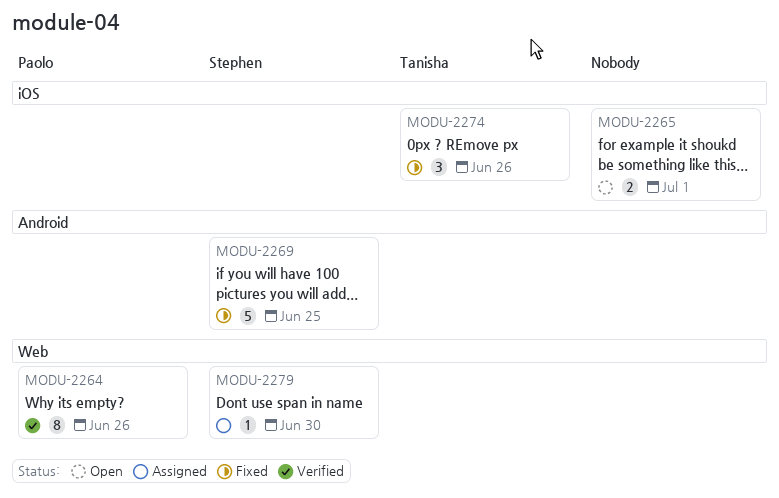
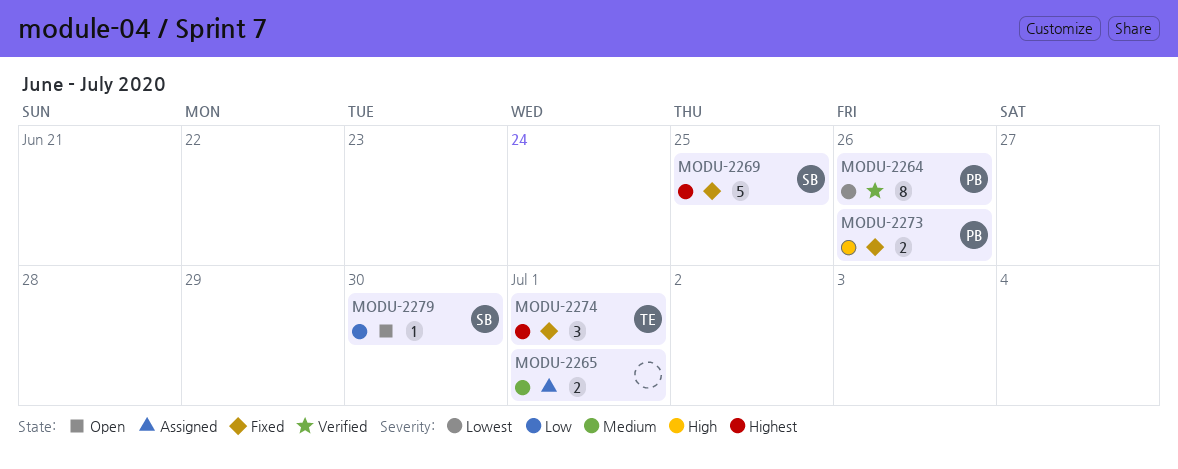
MODU-2265, status: Open -> Assigned
MODU-2273: none -> present
MODU-2274, due: Jun 26 -> Jul 1
MODU-2279, status: Assigned -> Open

